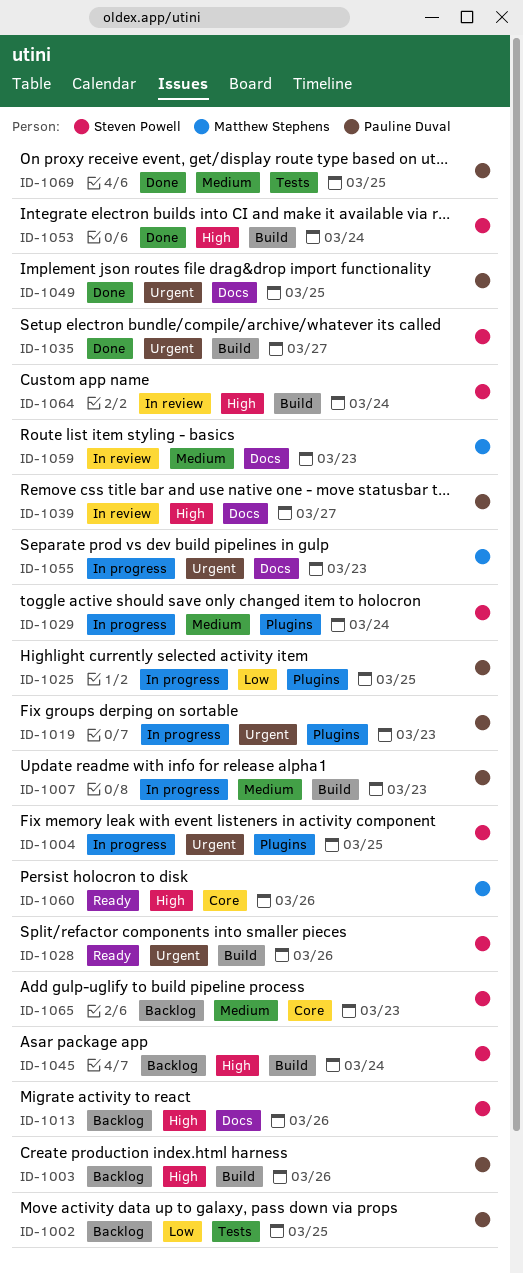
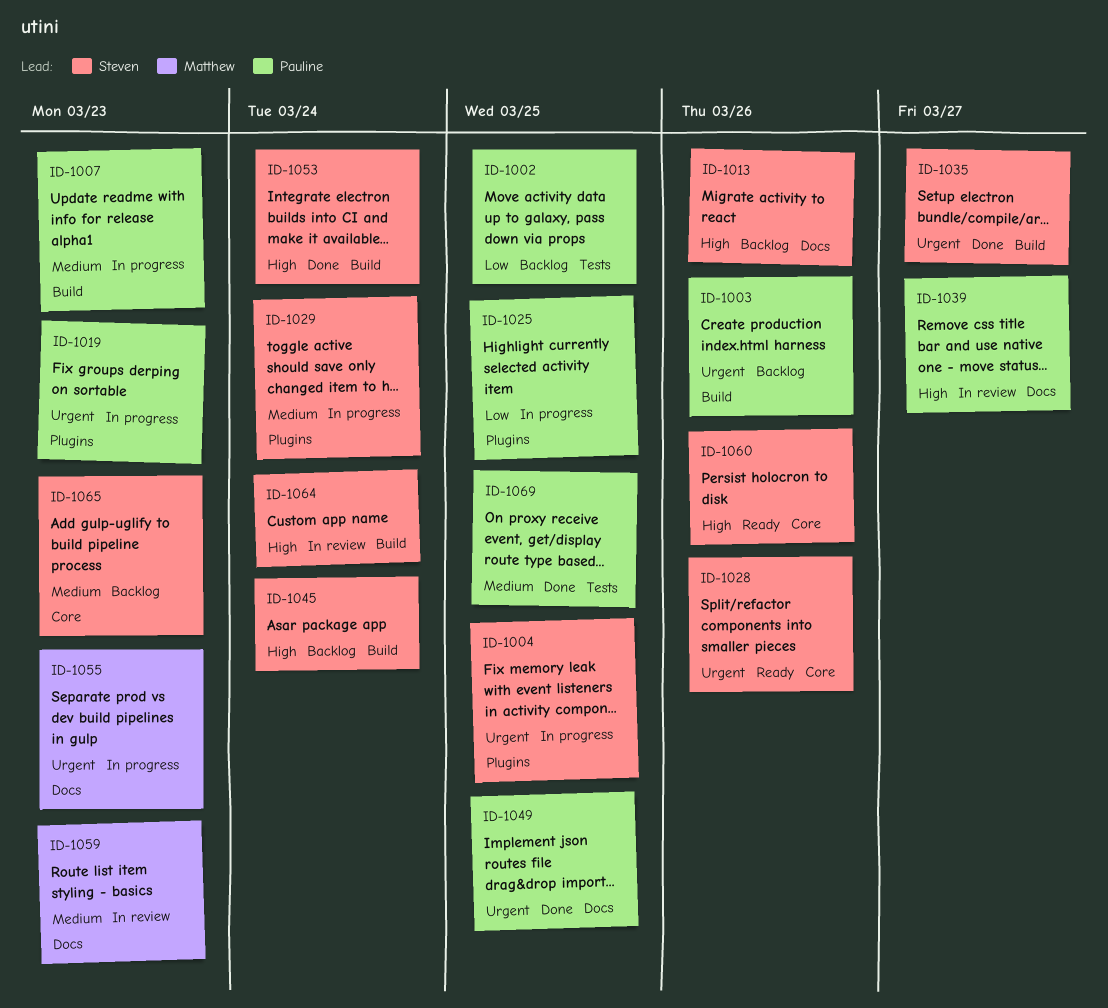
ID-1003, priority: High -> Urgent
ID-1028, label: Build -> Core
ID-1060, owner: Matthew Stephens -> Steven Powell

